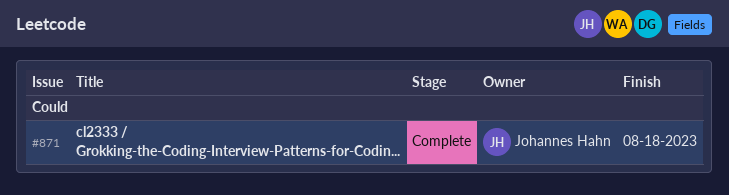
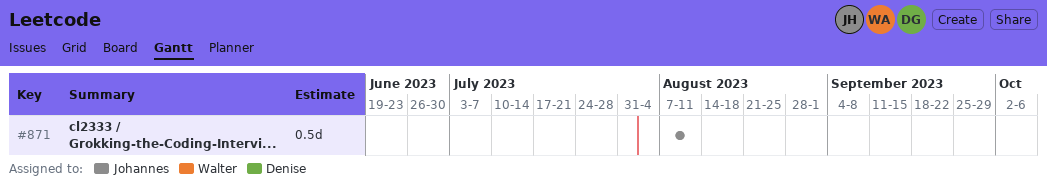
#871, due: Aug 18 -> Aug 11

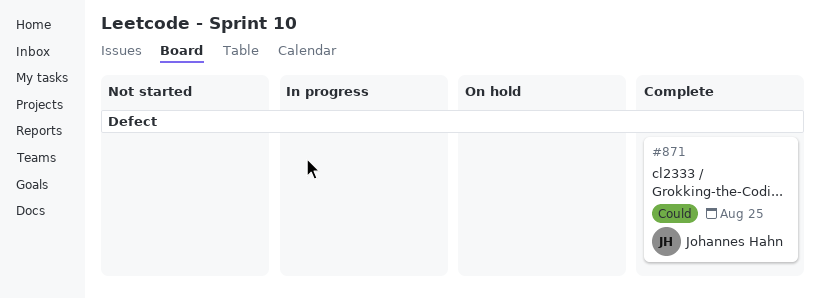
#871, due: Aug 11 -> Aug 25

